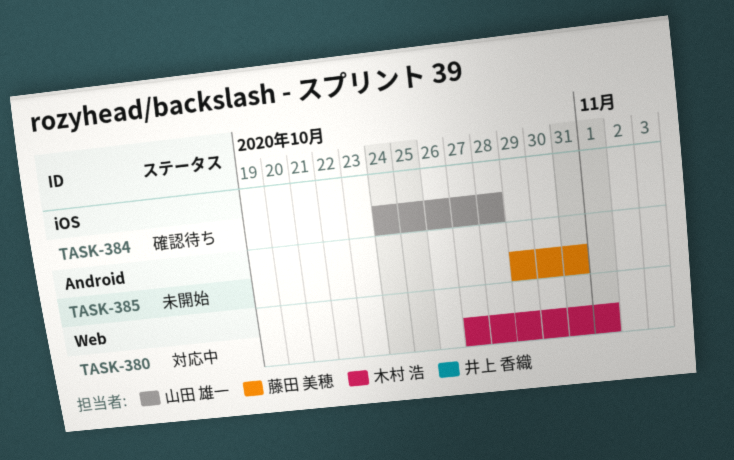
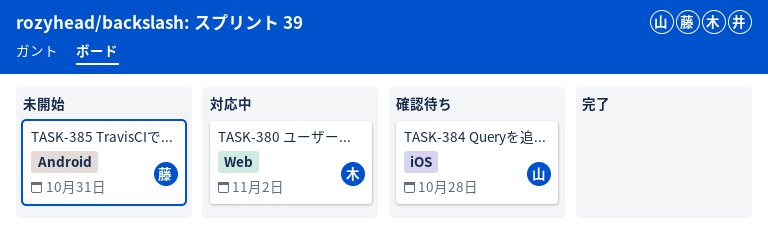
TASK-380, due: Nov 1 -> Nov 2

